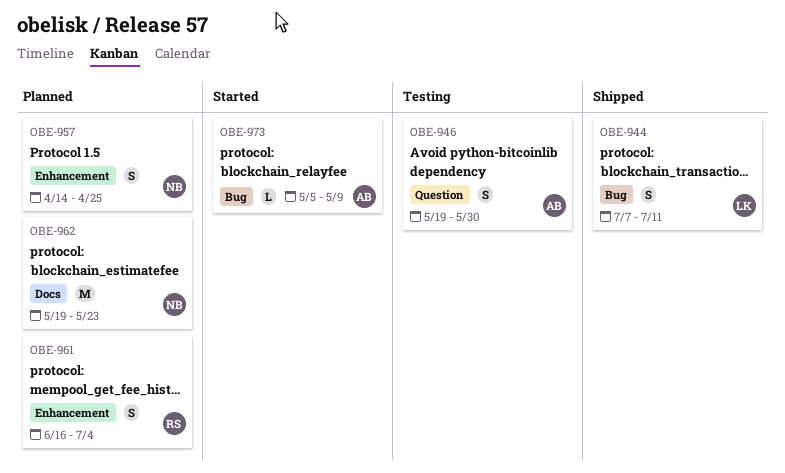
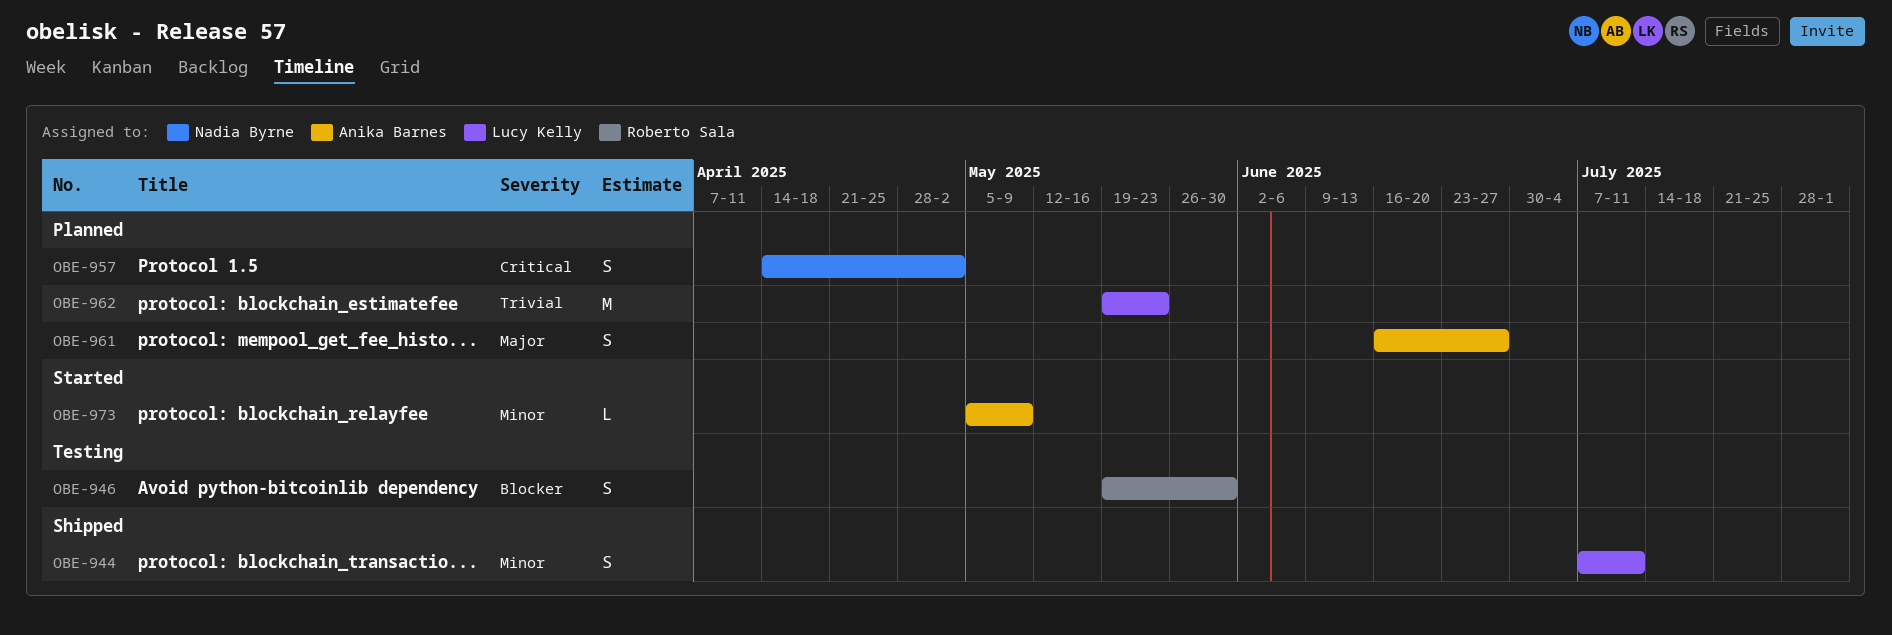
OBE-946, owner: Anika Barnes -> Roberto Sala
OBE-957, due: Apr 25 -> May 2
OBE-961, owner: Roberto Sala -> Anika Barnes
OBE-961, due: Jul 4 -> Jun 27
OBE-962, owner: Nadia Byrne -> Lucy Kelly

